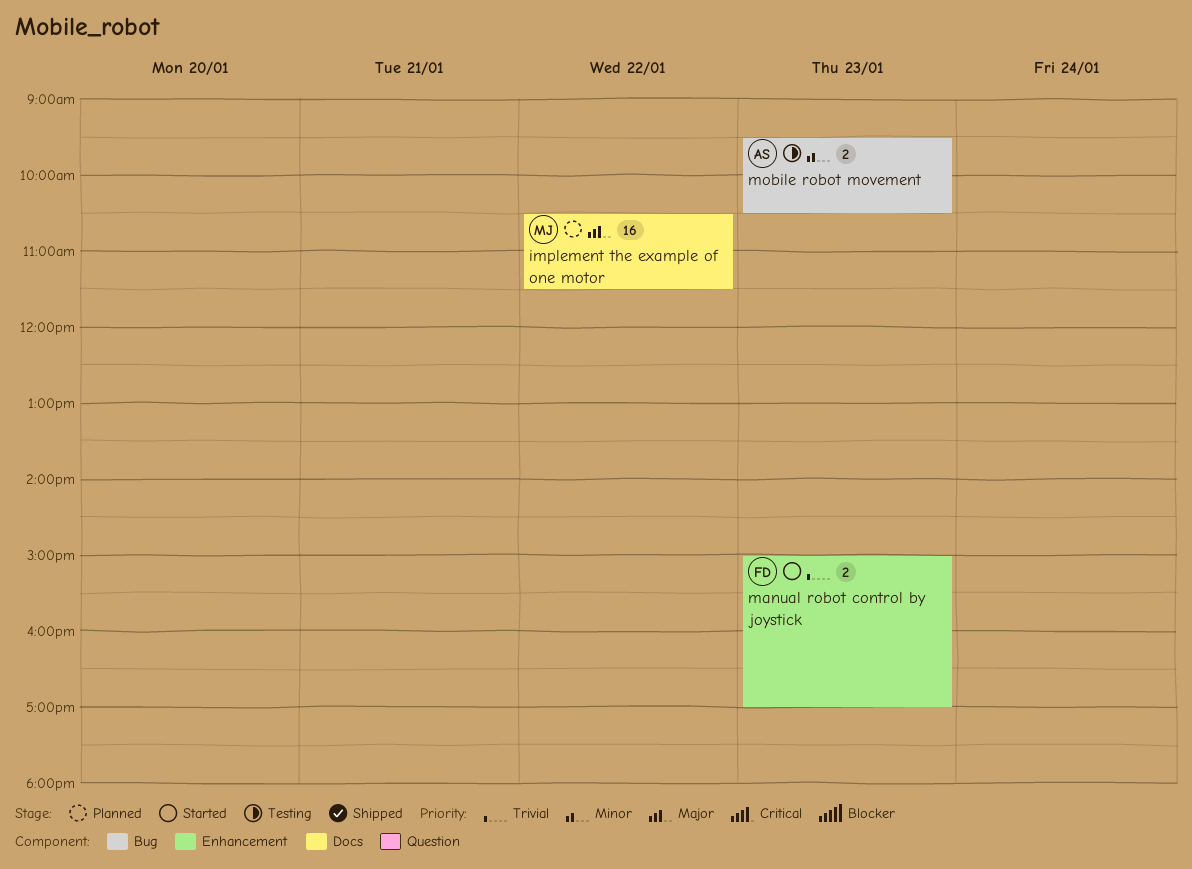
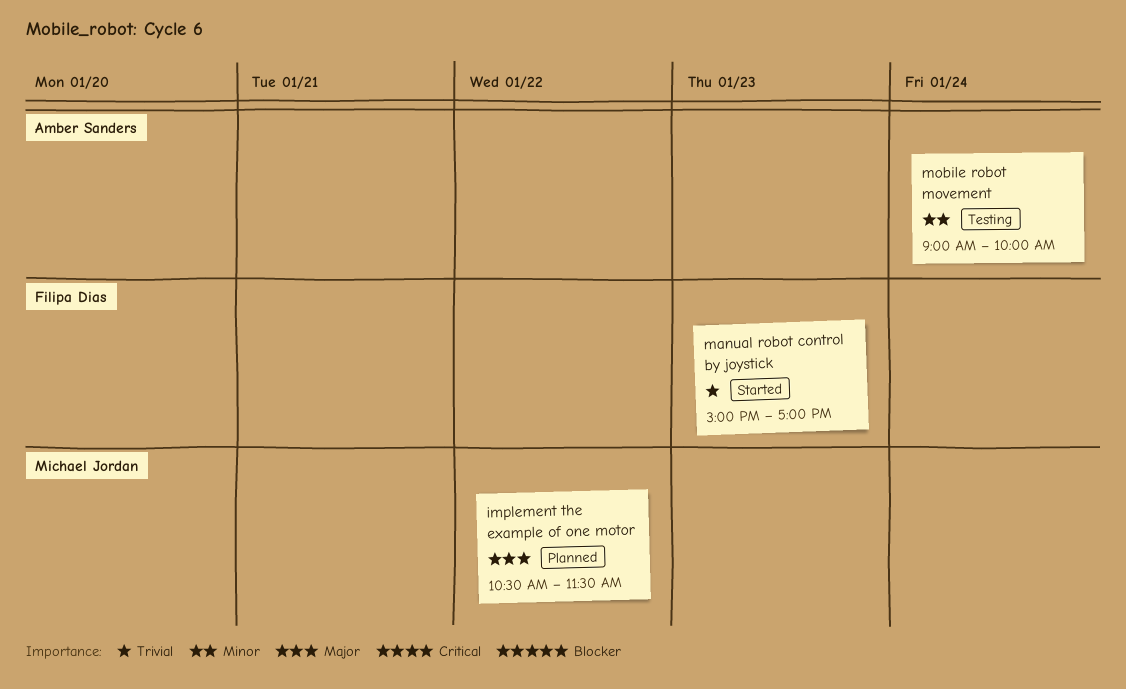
mobile robot movement, day: Jan 23 -> Jan 24
mobile robot movement, begins: 09:30 -> 09:00
mobile robot movement, ends: 10:30 -> 10:00

